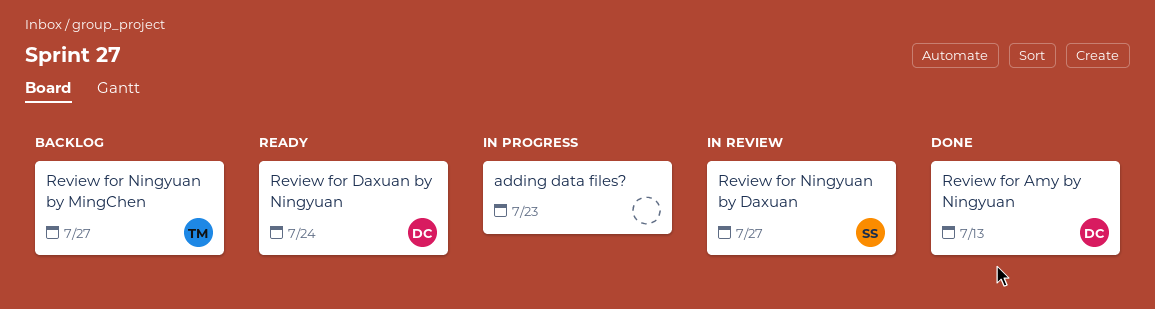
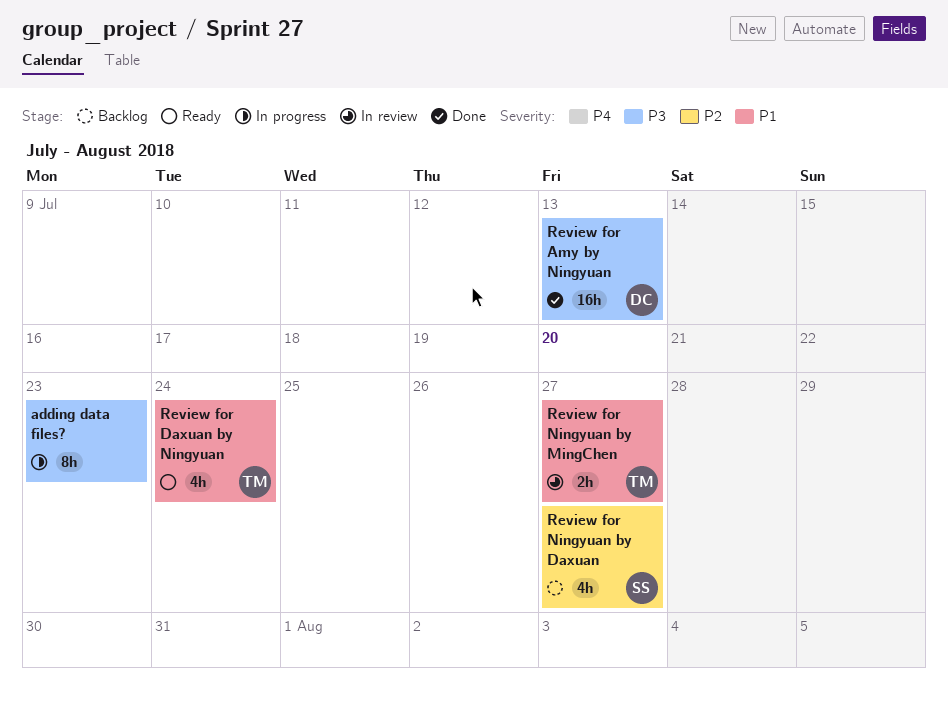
Review for Daxuan by Ningyuan, owner: DC -> TM
Review for Ningyuan by Daxuan, status: In review -> Backlog
Review for Ningyuan by MingChen, status: Backlog -> In review

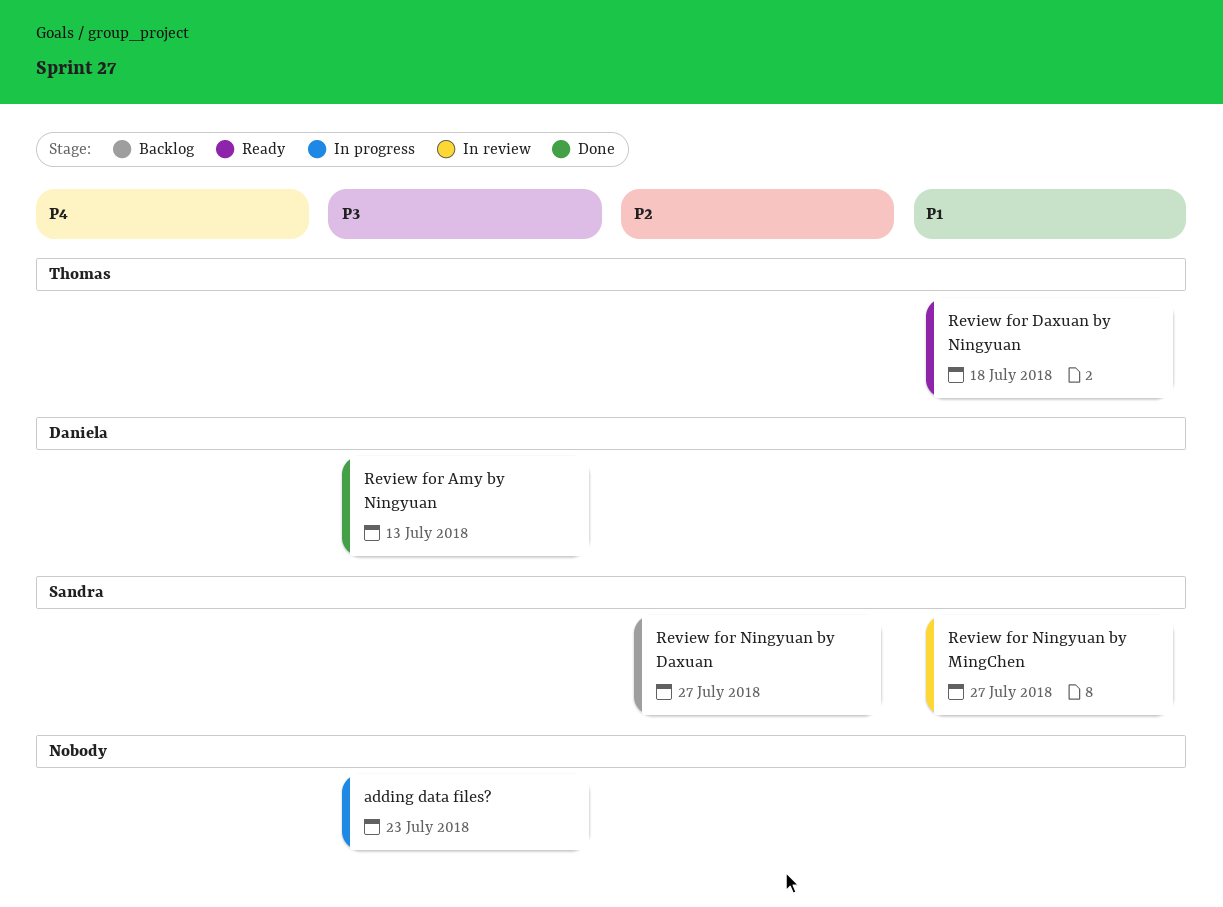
Review for Daxuan by Ningyuan, due: Jul 24 -> Jul 18
Review for Ningyuan by MingChen, owner: Thomas -> Sandra

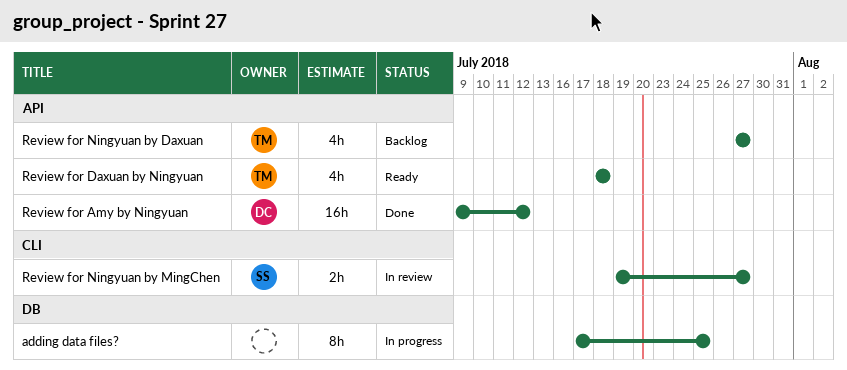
adding data files?, due: Jul 23 -> Jul 25
Review for Amy by Ningyuan, due: Jul 13 -> Jul 12
Review for Ningyuan by Daxuan, owner: Sandra -> Thomas

